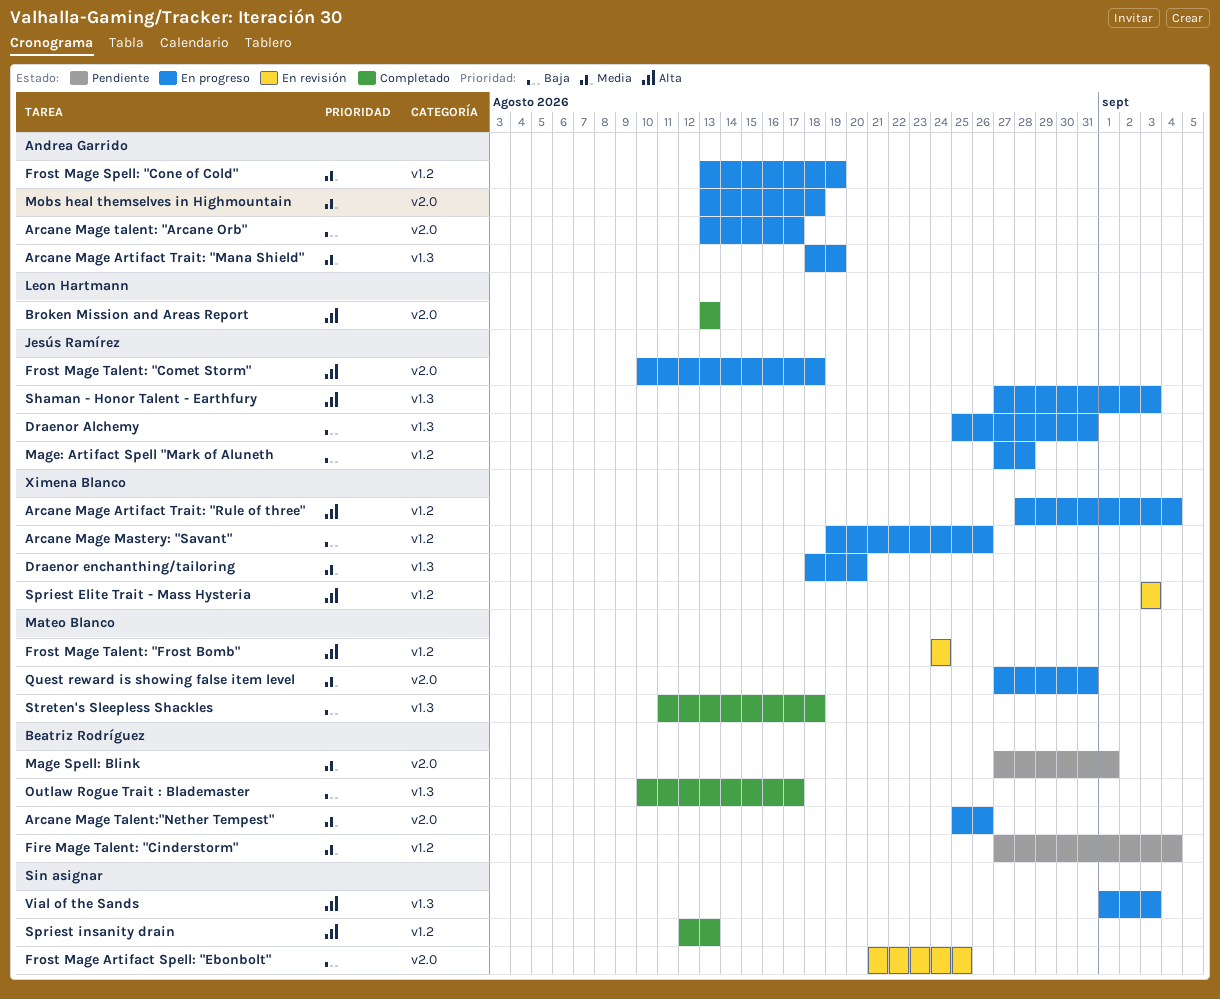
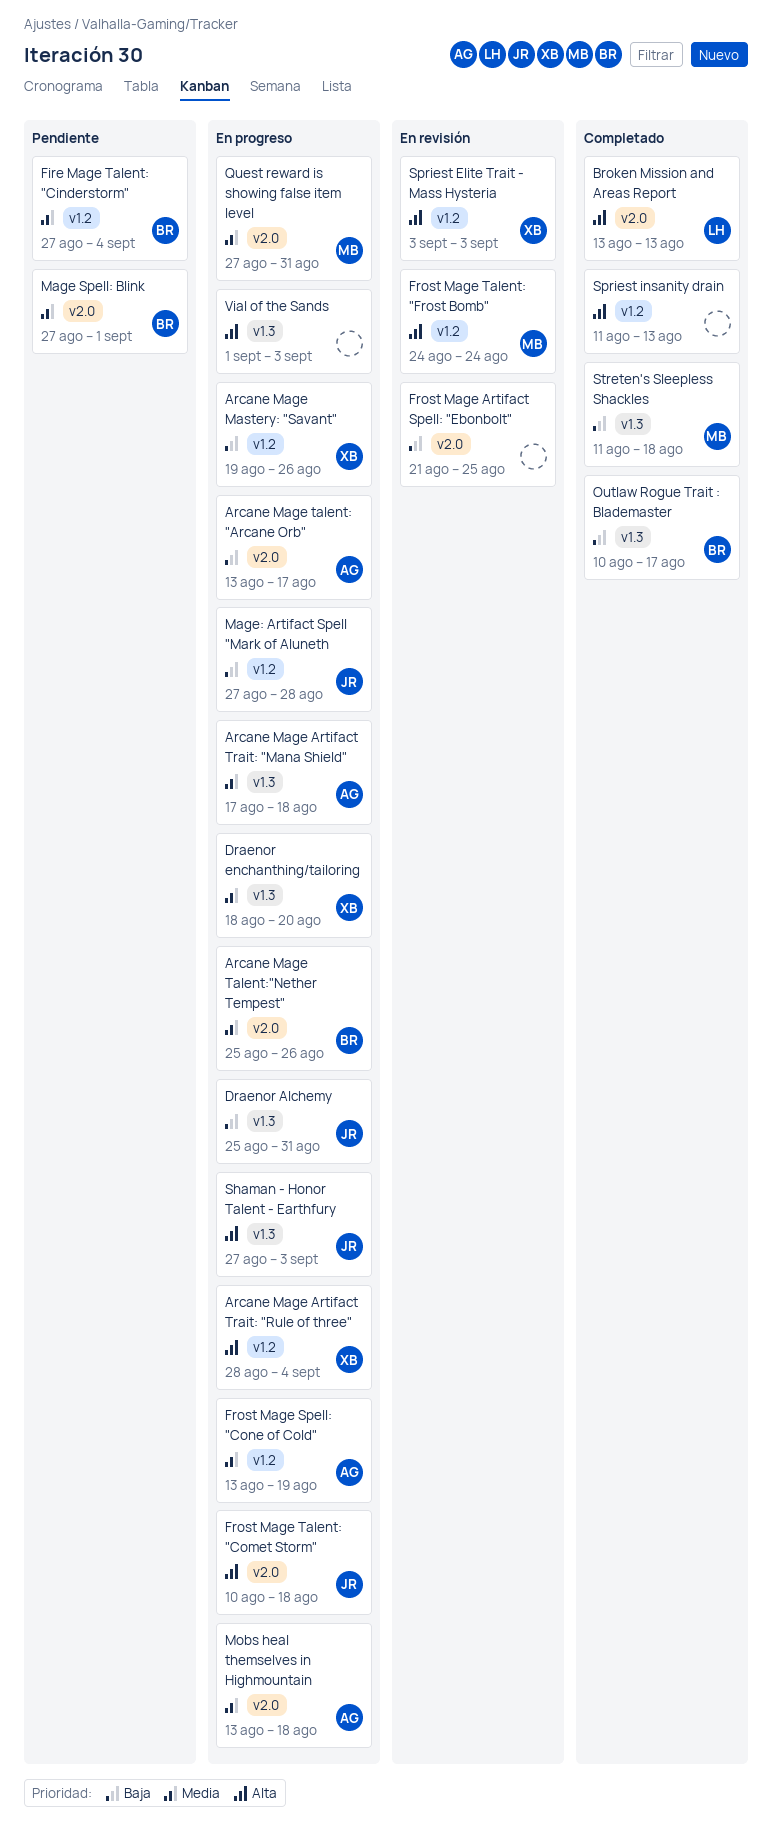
Arcane Mage Artifact Trait: "Mana Shield", start: Aug 18 -> Aug 17
Arcane Mage Artifact Trait: "Mana Shield", due: Aug 19 -> Aug 18
Spriest insanity drain, start: Aug 12 -> Aug 11

